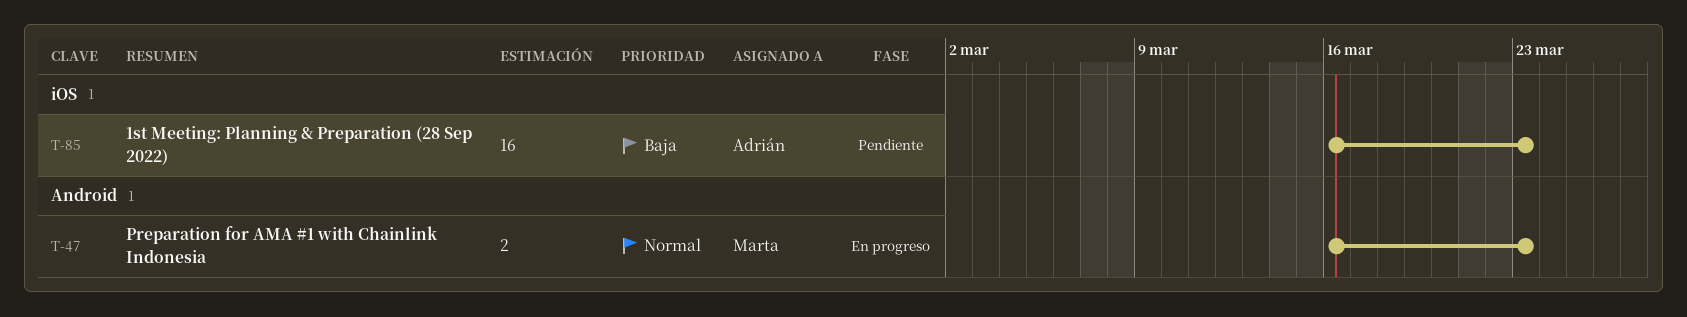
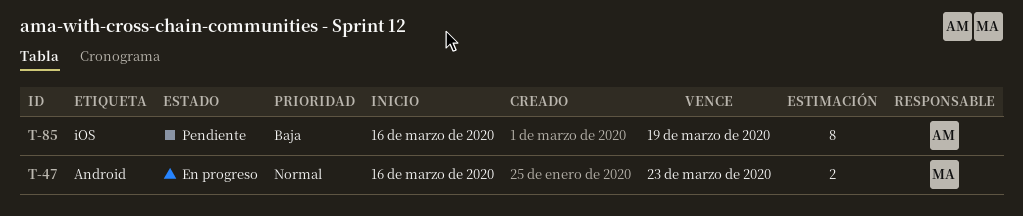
T-85, estimate: 16 -> 8
T-85, due: Mar 23 -> Mar 19

